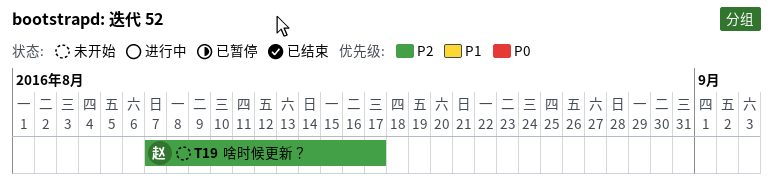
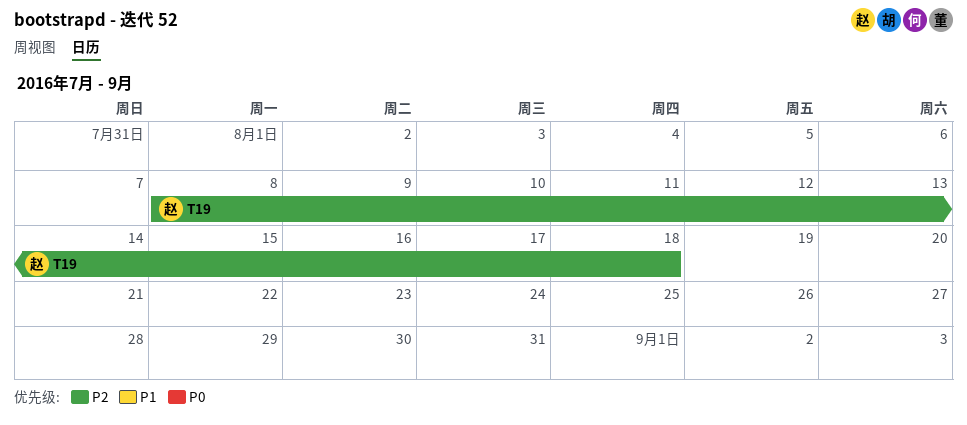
T19, start: Aug 7 -> Aug 8
T19, due: Aug 17 -> Aug 18

